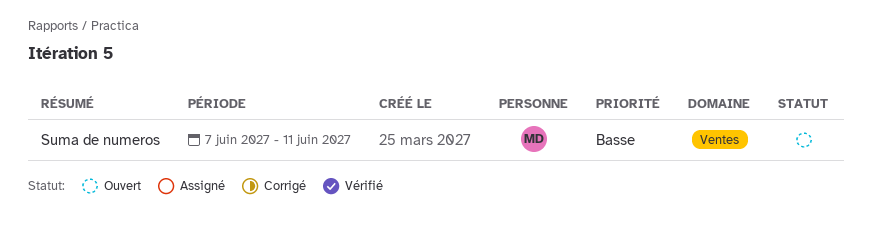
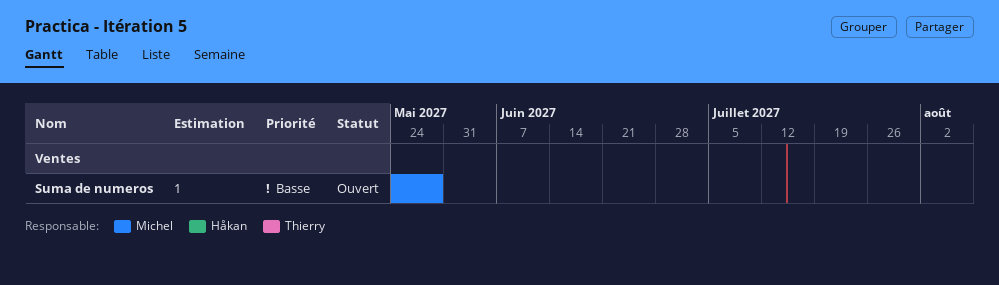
Suma de numeros, start: Jun 7 -> May 24
Suma de numeros, due: Jun 11 -> May 28

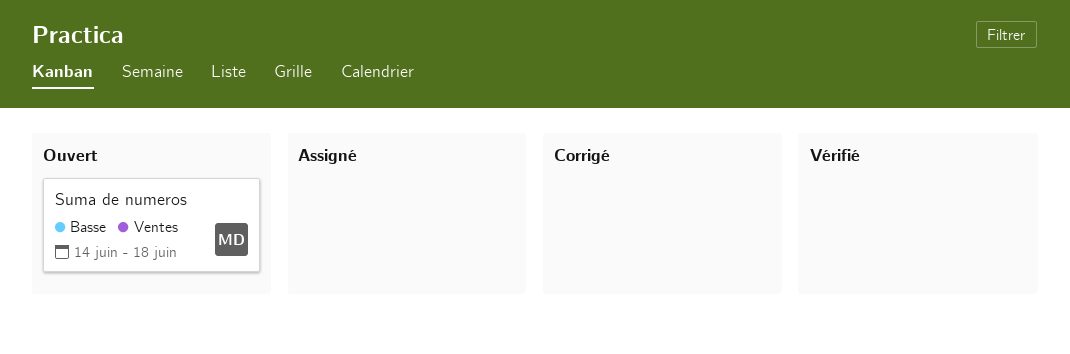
Suma de numeros, start: May 24 -> Jun 14
Suma de numeros, due: May 28 -> Jun 18

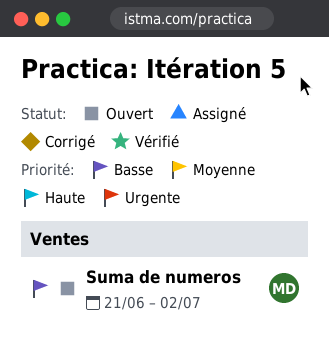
Suma de numeros, start: Jun 14 -> Jun 21
Suma de numeros, due: Jun 18 -> Jul 2

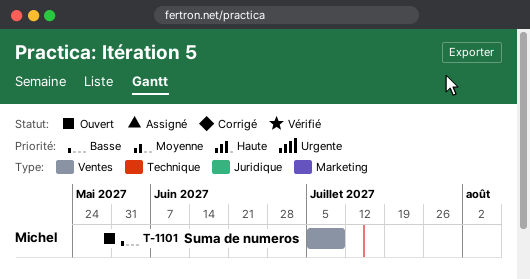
Suma de numeros, start: Jun 21 -> Jul 5
Suma de numeros, due: Jul 2 -> Jul 9

